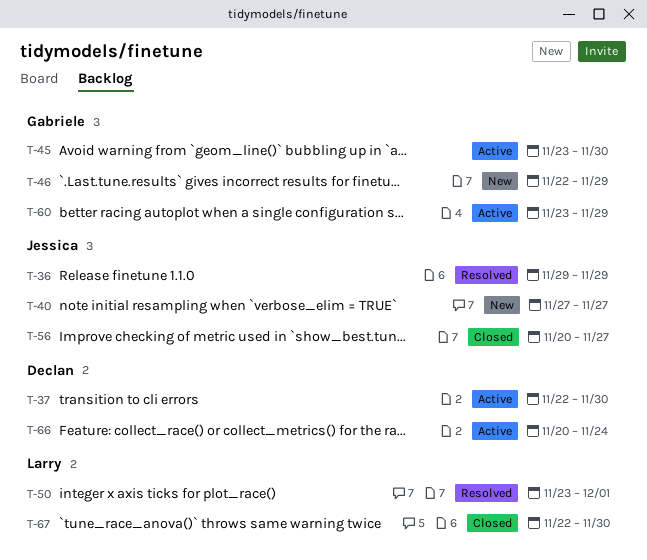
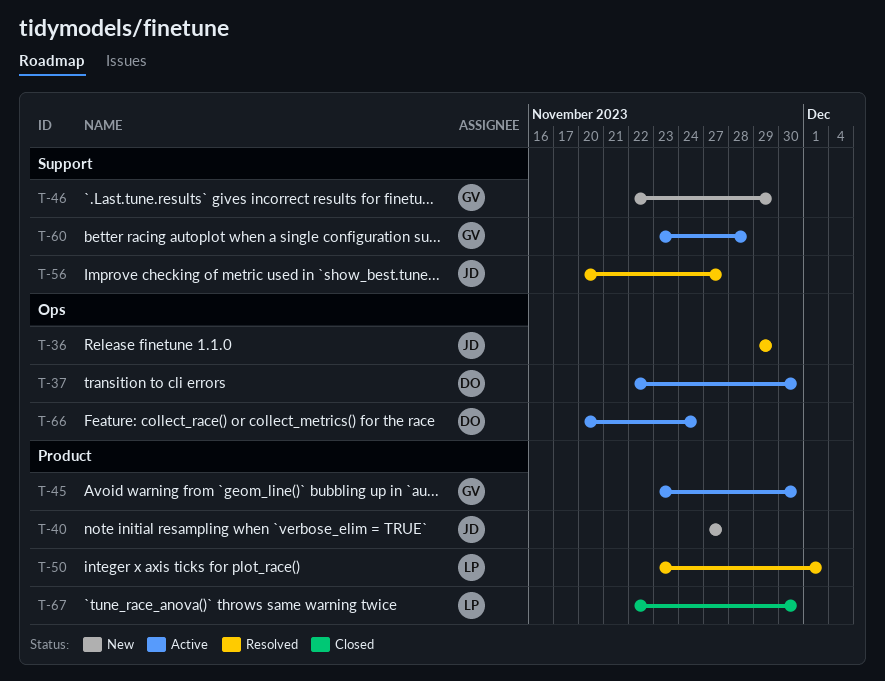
T-56, status: Closed -> Resolved
T-60, due: Nov 29 -> Nov 28

